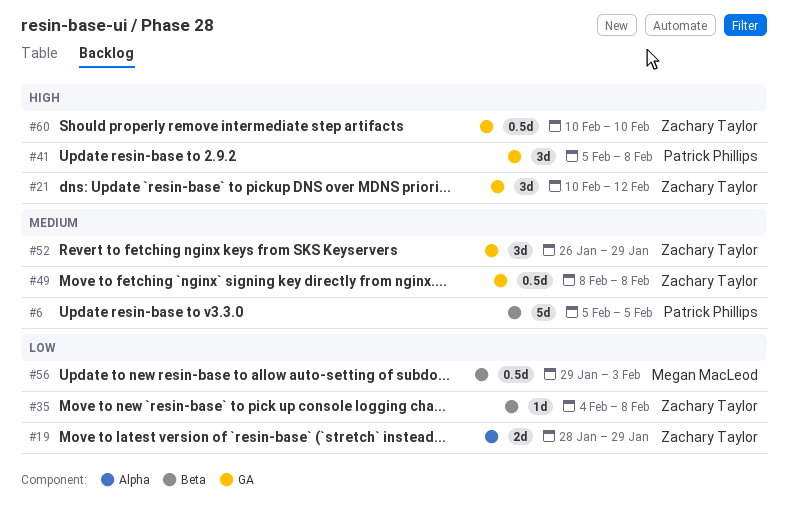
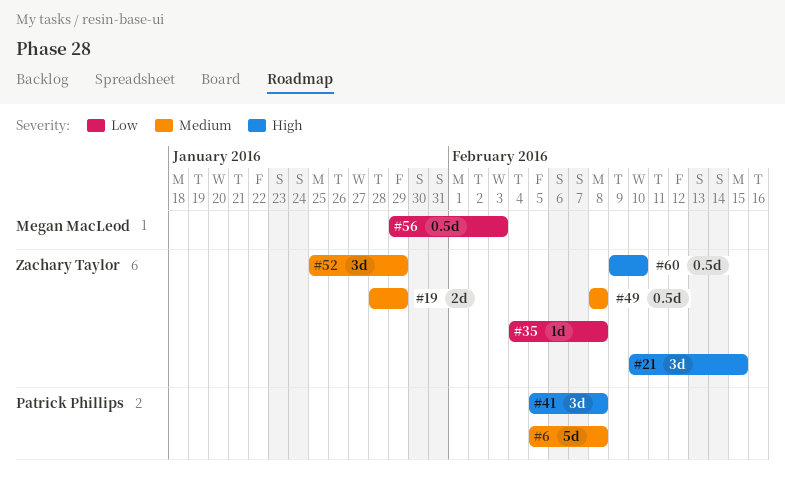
#6, due: Feb 5 -> Feb 8
#19, priority: Low -> Medium
#21, due: Feb 12 -> Feb 15
#52, start: Jan 26 -> Jan 25
#60, start: Feb 10 -> Feb 9

